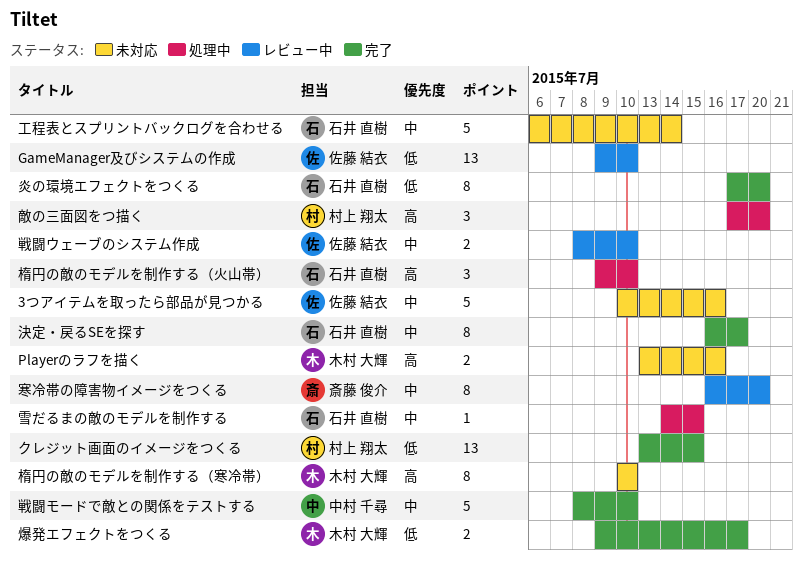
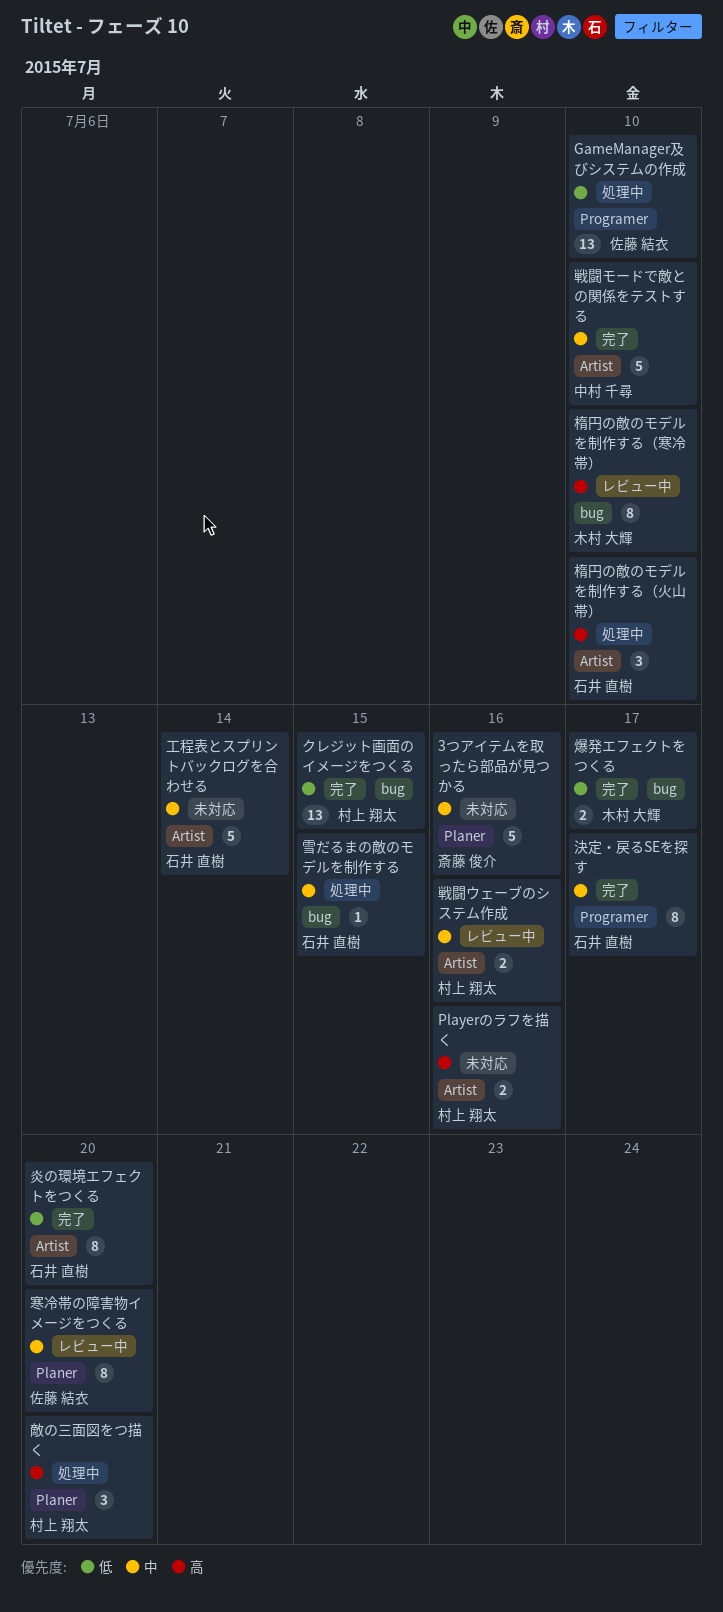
3つアイテムを取ったら部品が見つかる, owner: 佐藤 結衣 -> 斎藤 俊介
GameManager及びシステムの作成, status: レビュー中 -> 処理中
Playerのラフを描く, owner: 木村 大輝 -> 村上 翔太
寒冷帯の障害物イメージをつくる, owner: 斎藤 俊介 -> 佐藤 結衣
戦闘ウェーブのシステム作成, owner: 佐藤 結衣 -> 村上 翔太
戦闘ウェーブのシステム作成, due: Jul 10 -> Jul 16
楕円の敵のモデルを制作する（寒冷帯）, status: 未対応 -> レビュー中

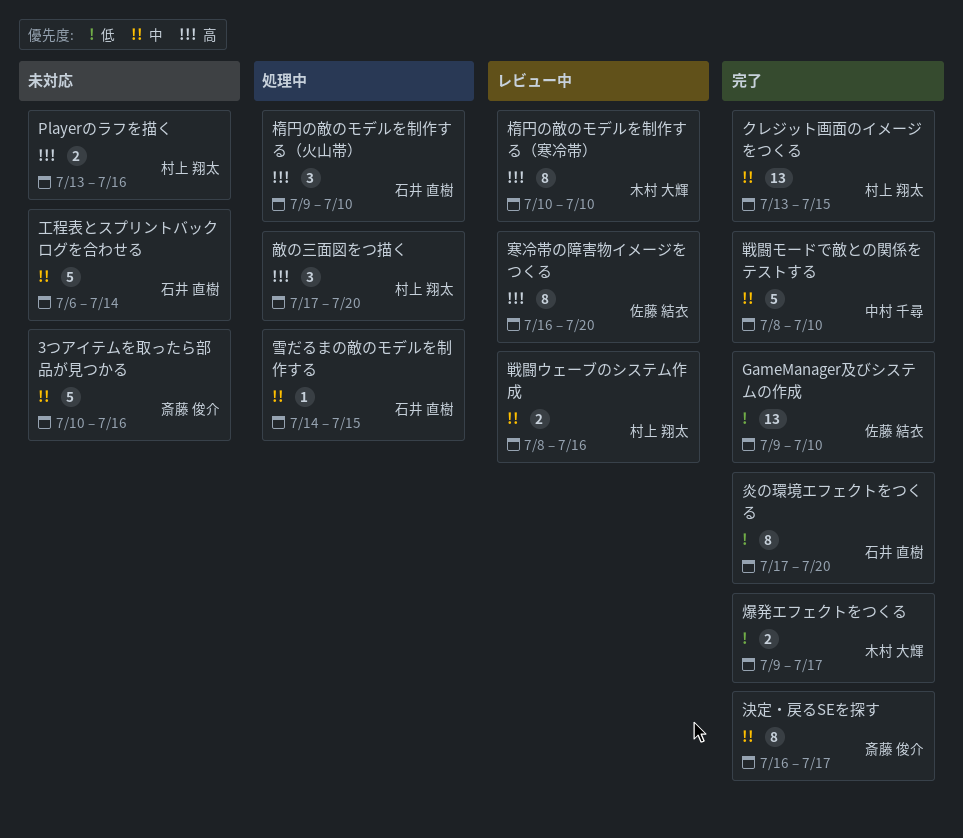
GameManager及びシステムの作成, status: 処理中 -> 完了
クレジット画面のイメージをつくる, priority: 低 -> 中
寒冷帯の障害物イメージをつくる, priority: 中 -> 高
決定・戻るSEを探す, owner: 石井 直樹 -> 斎藤 俊介

